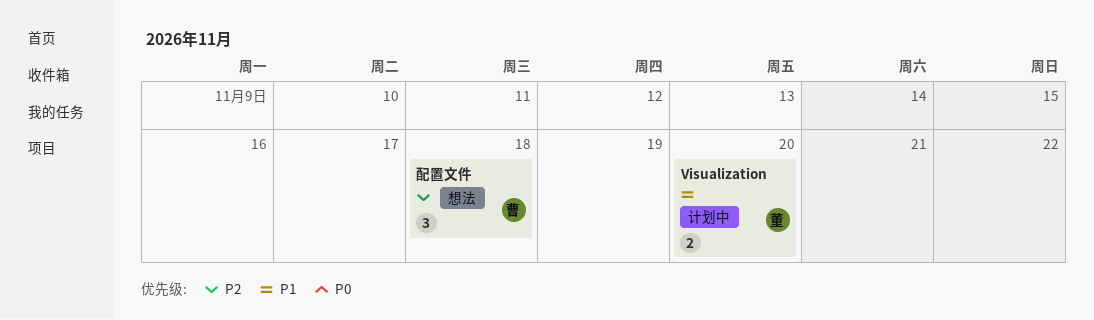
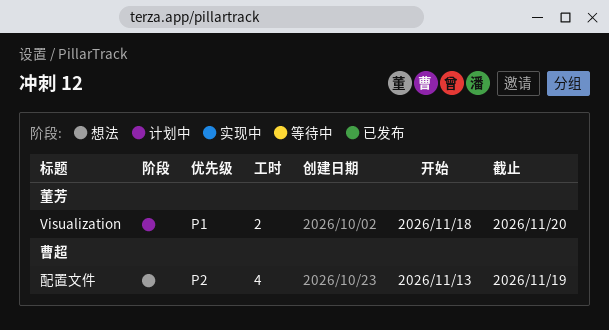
配置文件, estimate: 3 -> 4
配置文件, due: Nov 18 -> Nov 19

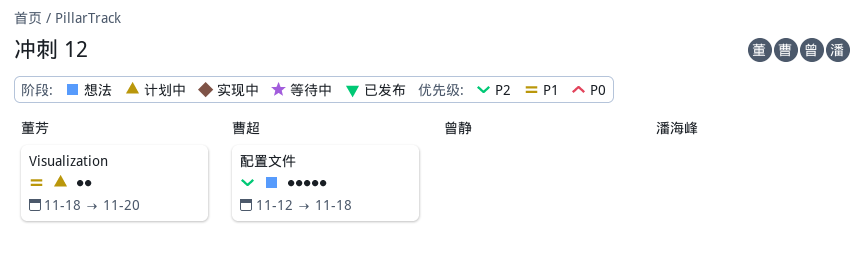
配置文件, estimate: 4 -> 5
配置文件, start: Nov 13 -> Nov 12
配置文件, due: Nov 19 -> Nov 18

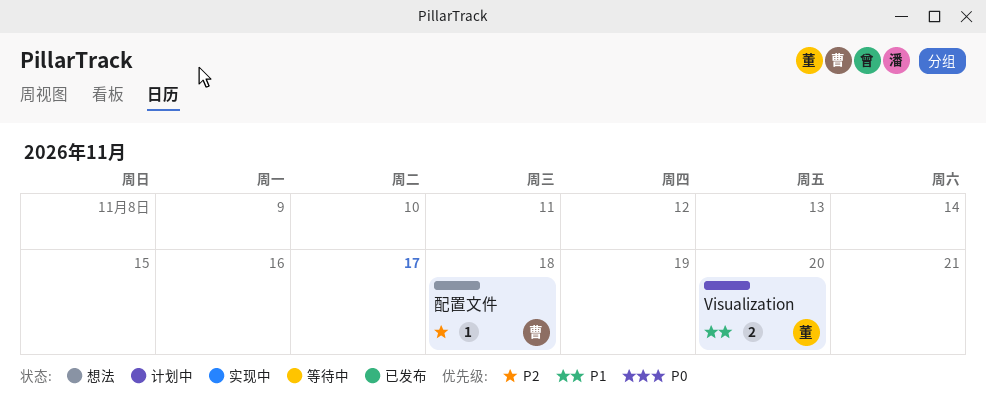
配置文件, estimate: 5 -> 1

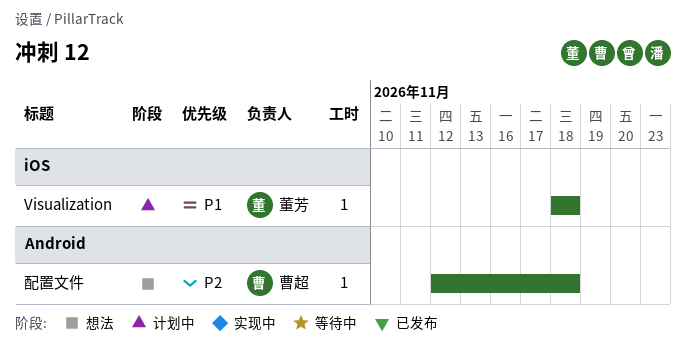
Visualization, estimate: 2 -> 1
Visualization, due: Nov 20 -> Nov 18

